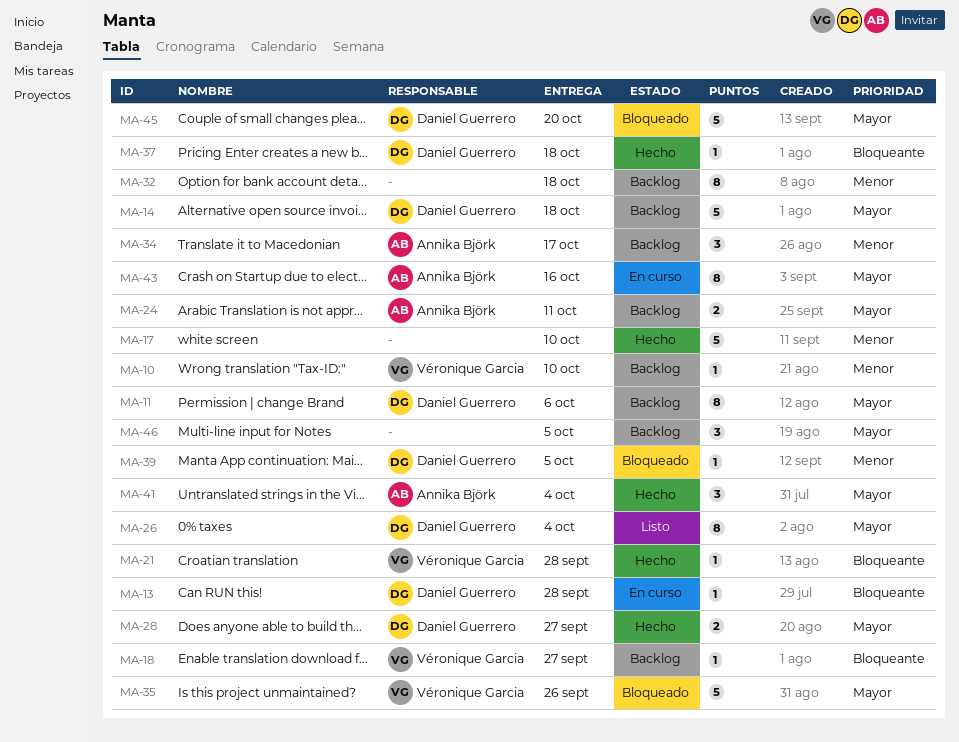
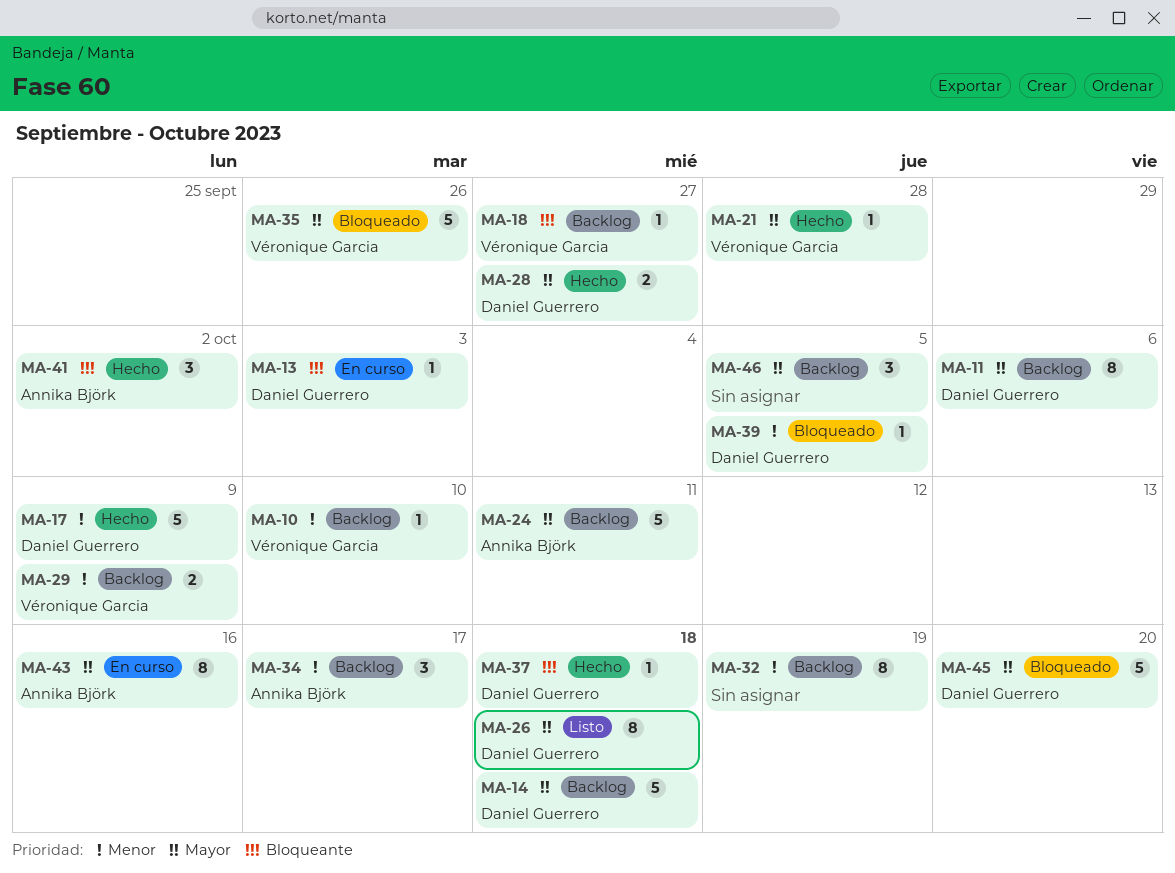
MA-13, due: Sep 28 -> Oct 3
MA-17, owner: none -> Daniel Guerrero
MA-17, due: Oct 10 -> Oct 9
MA-21, priority: Bloqueante -> Mayor
MA-24, estimate: 2 -> 5
MA-26, due: Oct 4 -> Oct 18
MA-29: none -> present
MA-32, due: Oct 18 -> Oct 19
MA-41, priority: Mayor -> Bloqueante
MA-41, due: Oct 4 -> Oct 2

